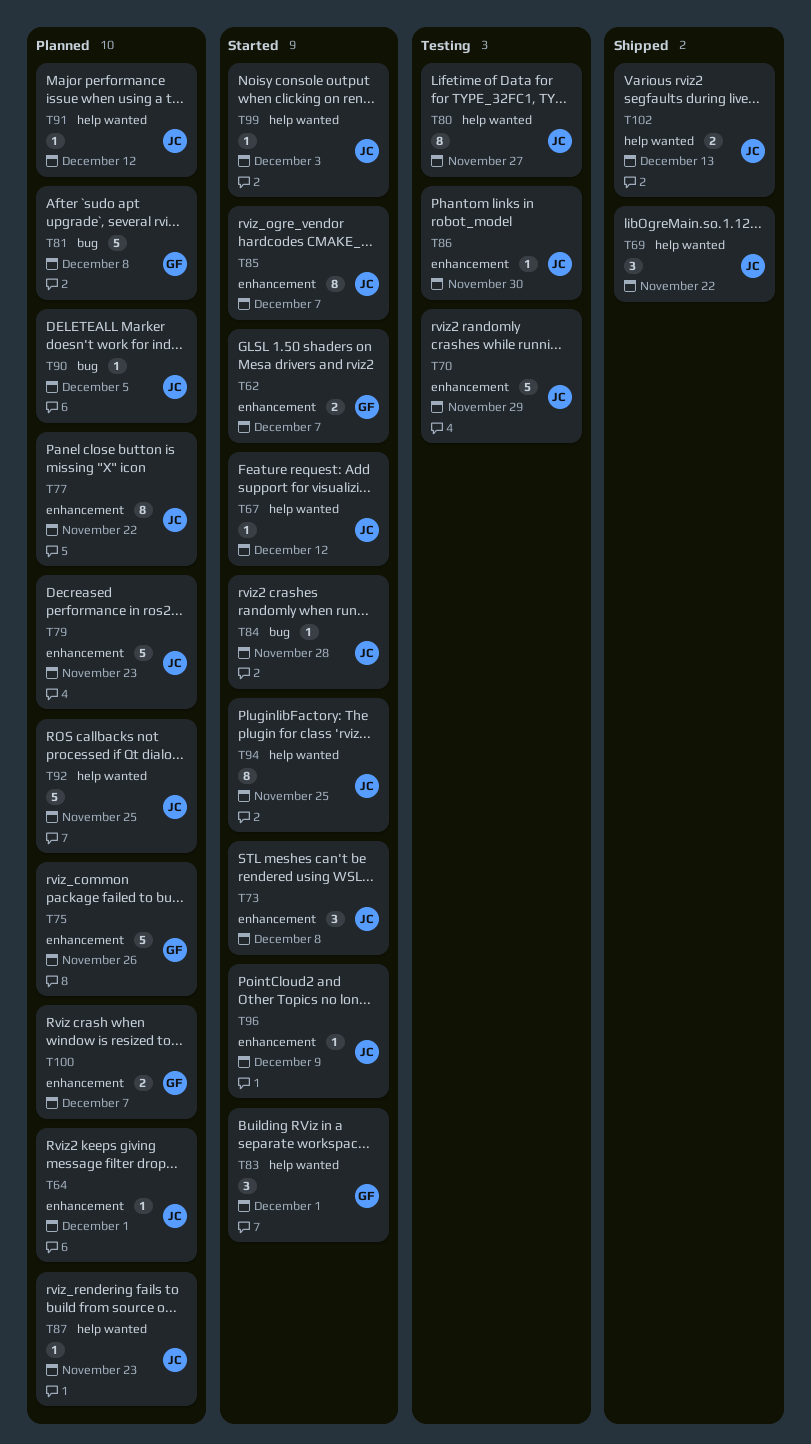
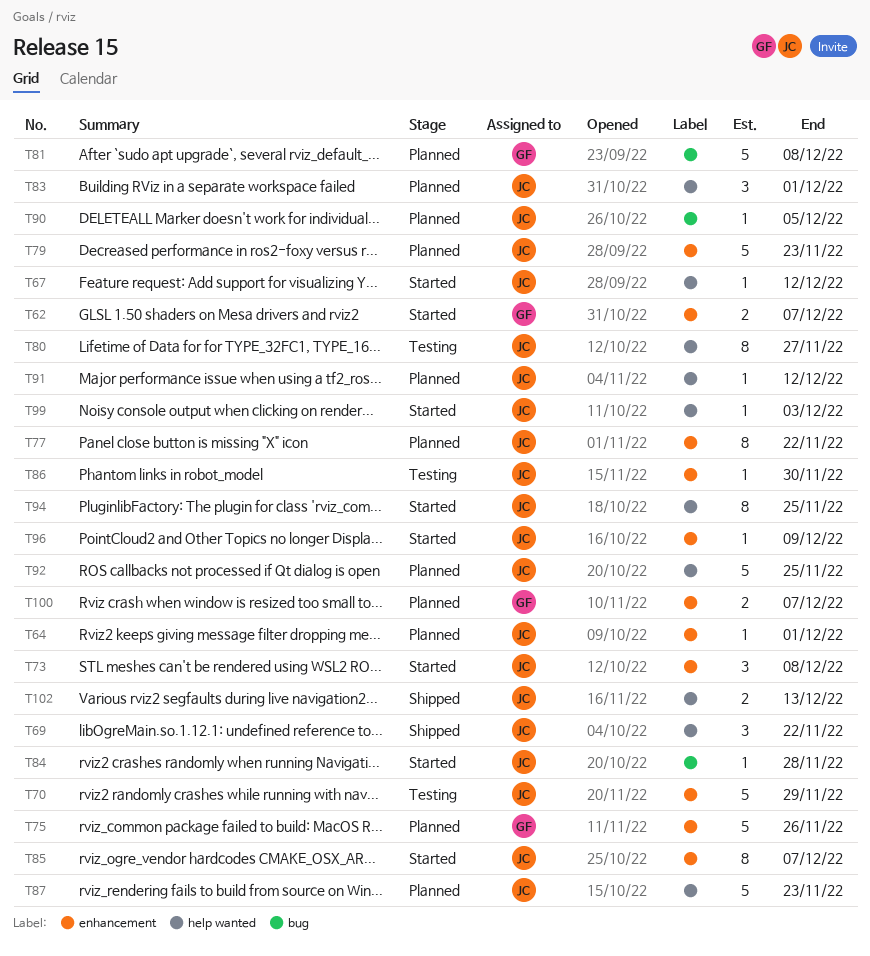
T83, status: Started -> Planned
T83, owner: GF -> JC
T87, estimate: 1 -> 5

